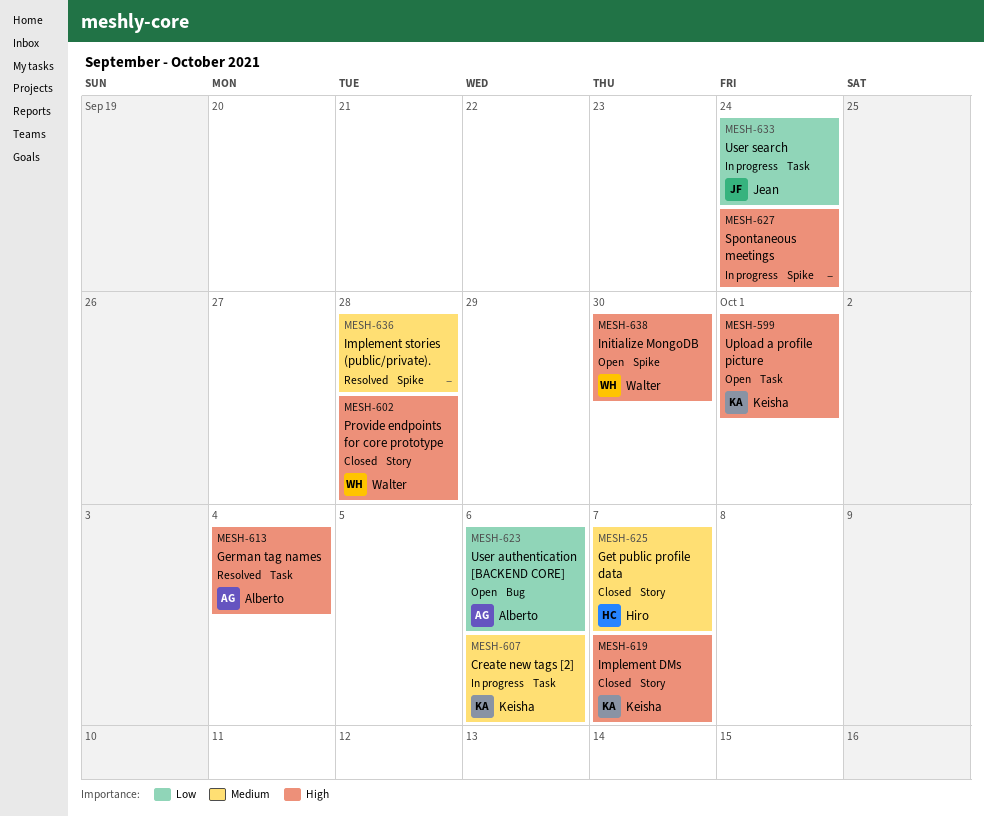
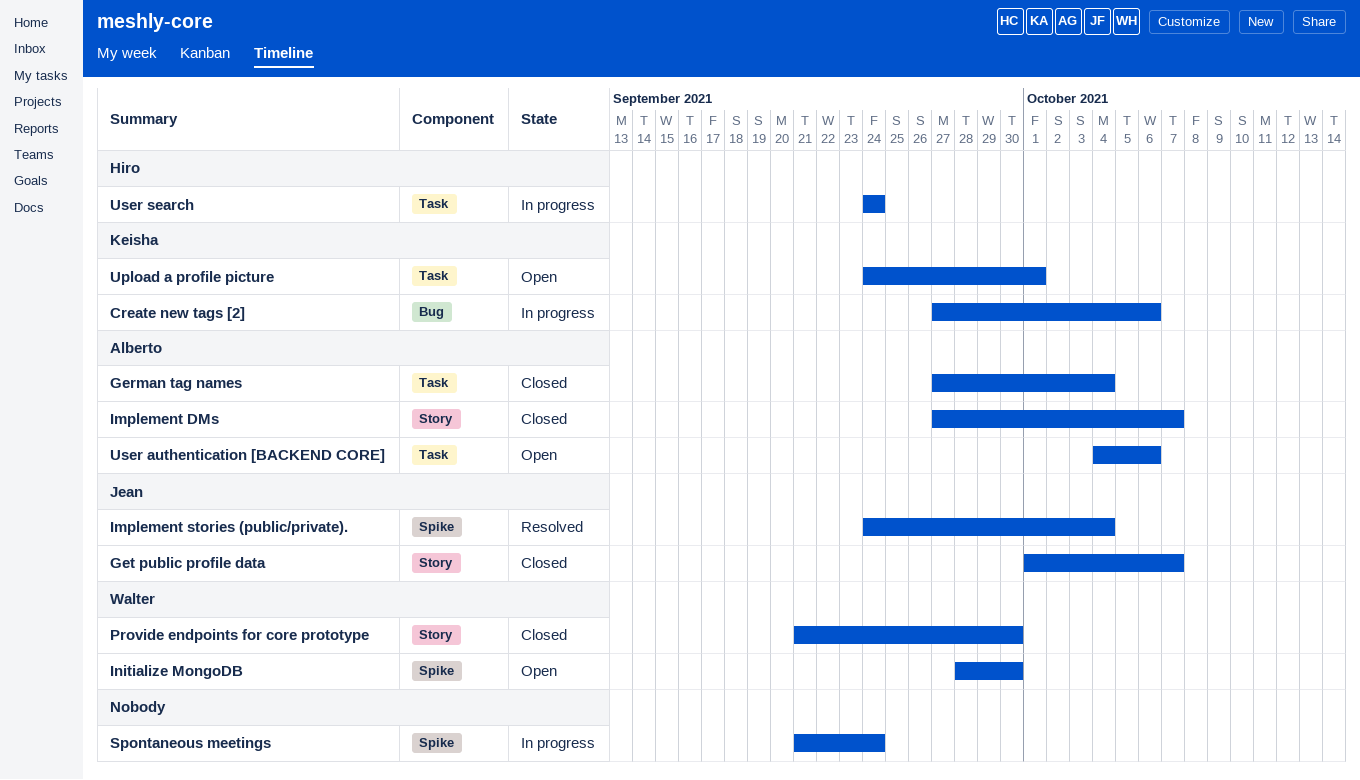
Create new tags [2], label: Task -> Bug
German tag names, status: Resolved -> Closed
Get public profile data, owner: Hiro -> Jean
Implement DMs, owner: Keisha -> Alberto
Implement stories (public/private)., owner: none -> Jean
Implement stories (public/private)., due: Sep 28 -> Oct 4
Provide endpoints for core prototype, due: Sep 28 -> Sep 30
User authentication [BACKEND CORE], label: Bug -> Task
User search, owner: Jean -> Hiro

